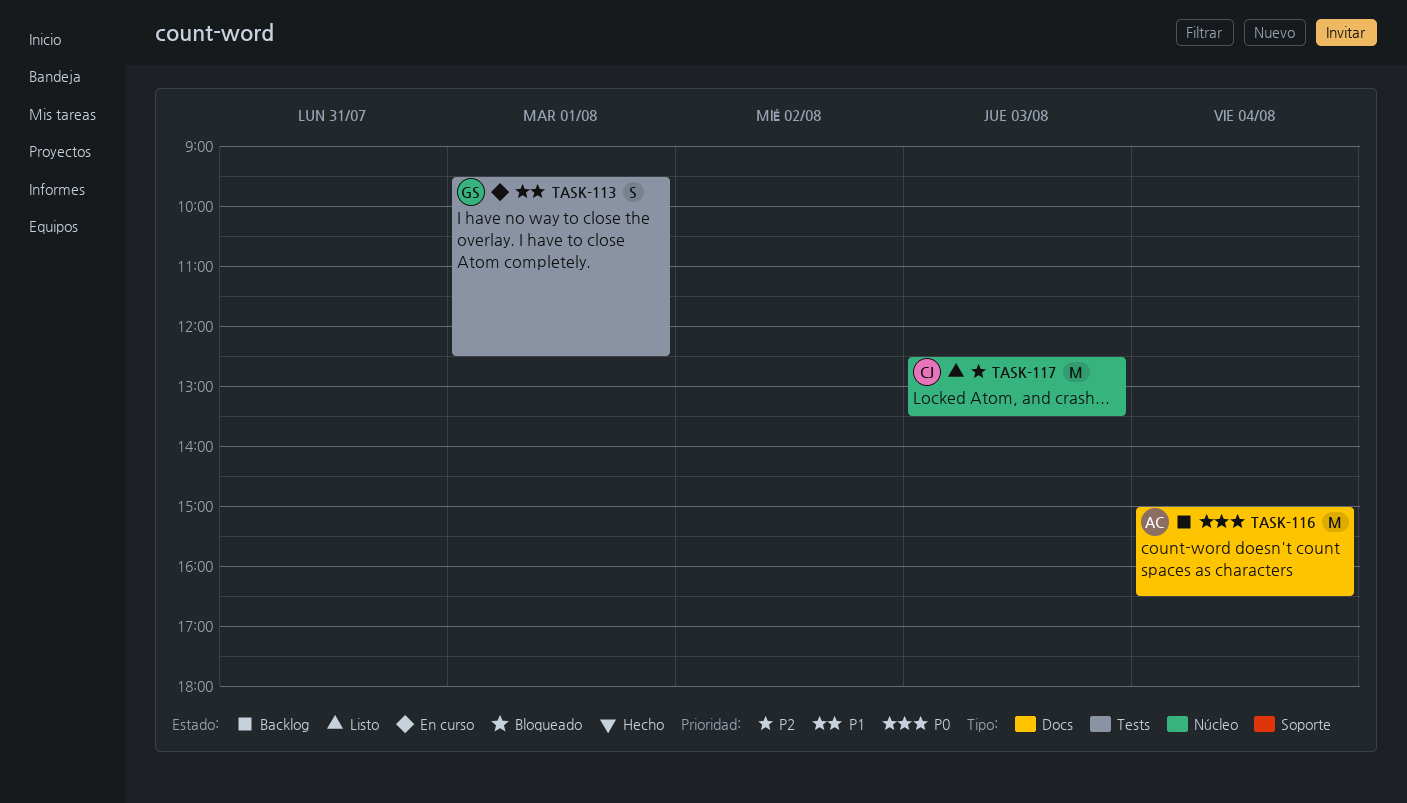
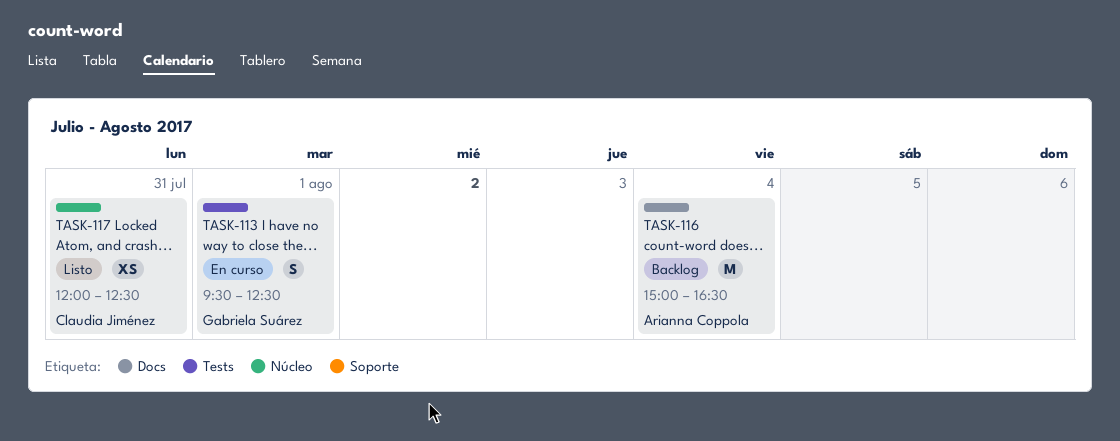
TASK-117, estimate: M -> XS
TASK-117, day: Aug 3 -> Jul 31
TASK-117, begins: 12:30 -> 12:00
TASK-117, ends: 13:30 -> 12:30

